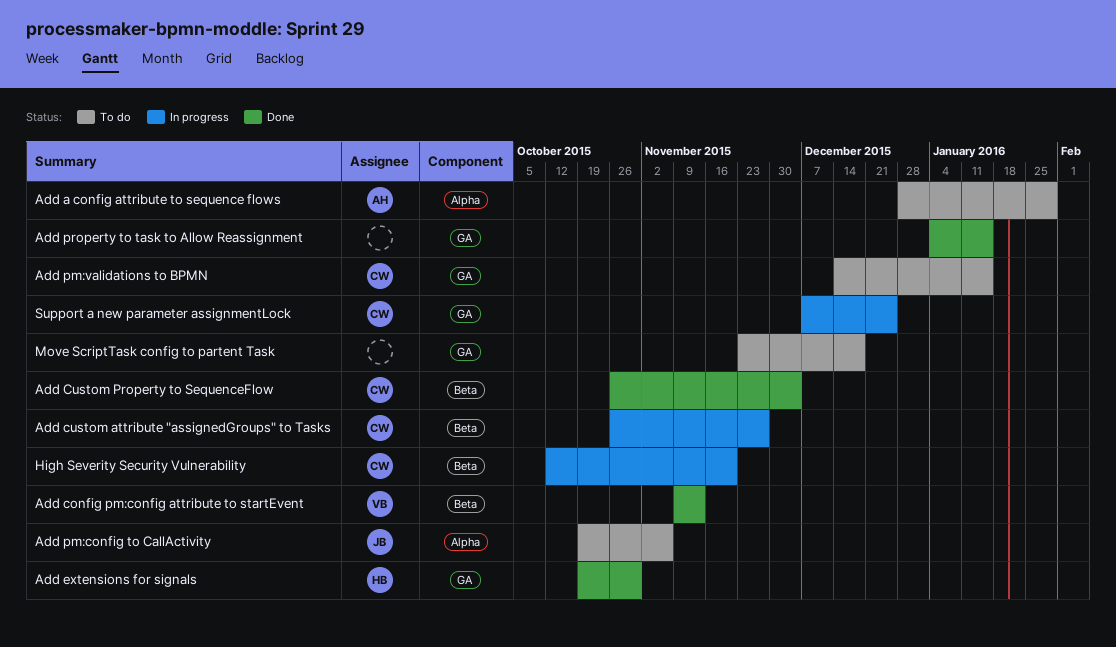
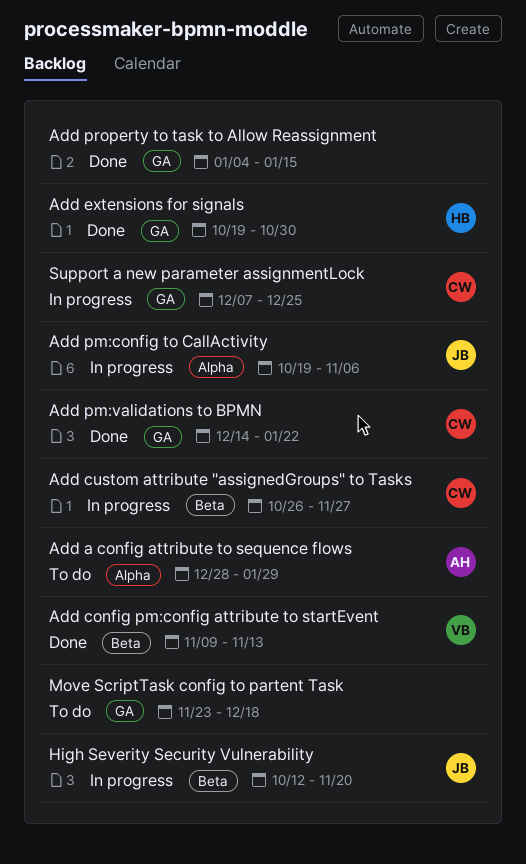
Add Custom Property to SequenceFlow: present -> none
Add pm:config to CallActivity, status: To do -> In progress
Add pm:validations to BPMN, status: To do -> Done
Add pm:validations to BPMN, due: Jan 15 -> Jan 22
High Severity Security Vulnerability, owner: CW -> JB

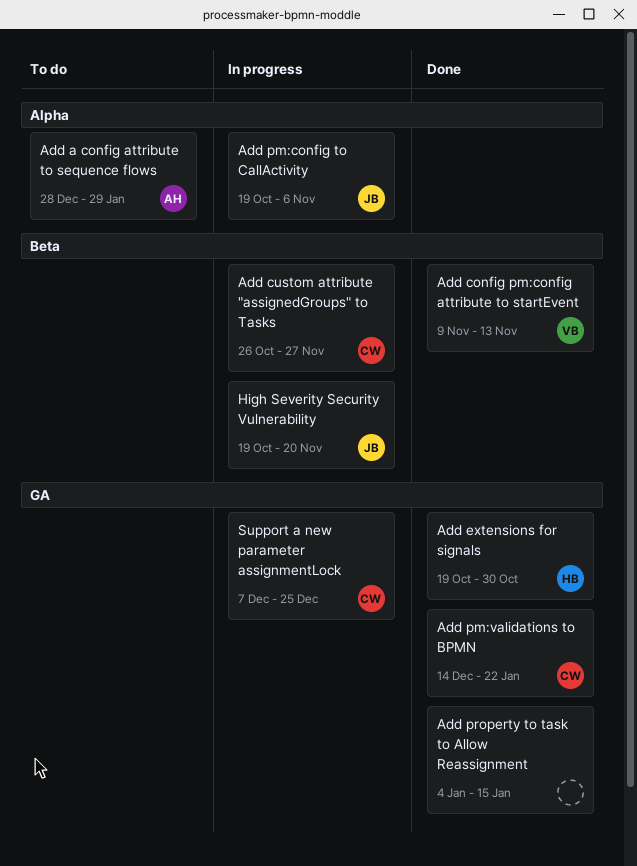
High Severity Security Vulnerability, start: Oct 12 -> Oct 19
Move ScriptTask config to partent Task: present -> none

